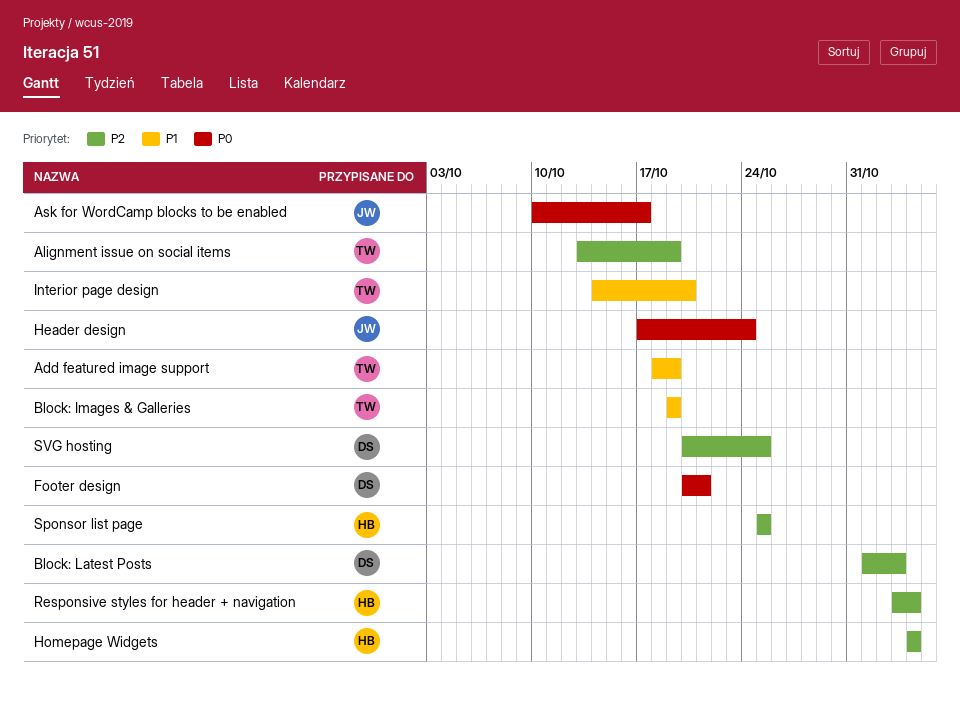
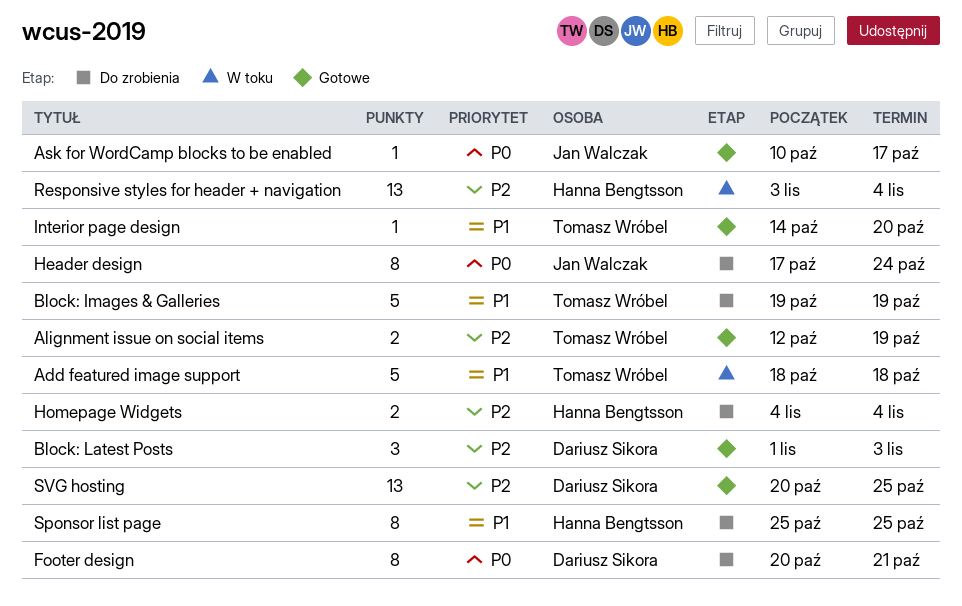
Add featured image support, due: Oct 19 -> Oct 18
Alignment issue on social items, start: Oct 13 -> Oct 12
Sponsor list page, priority: P2 -> P1

